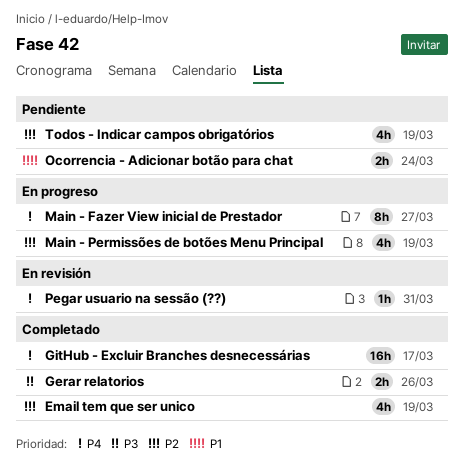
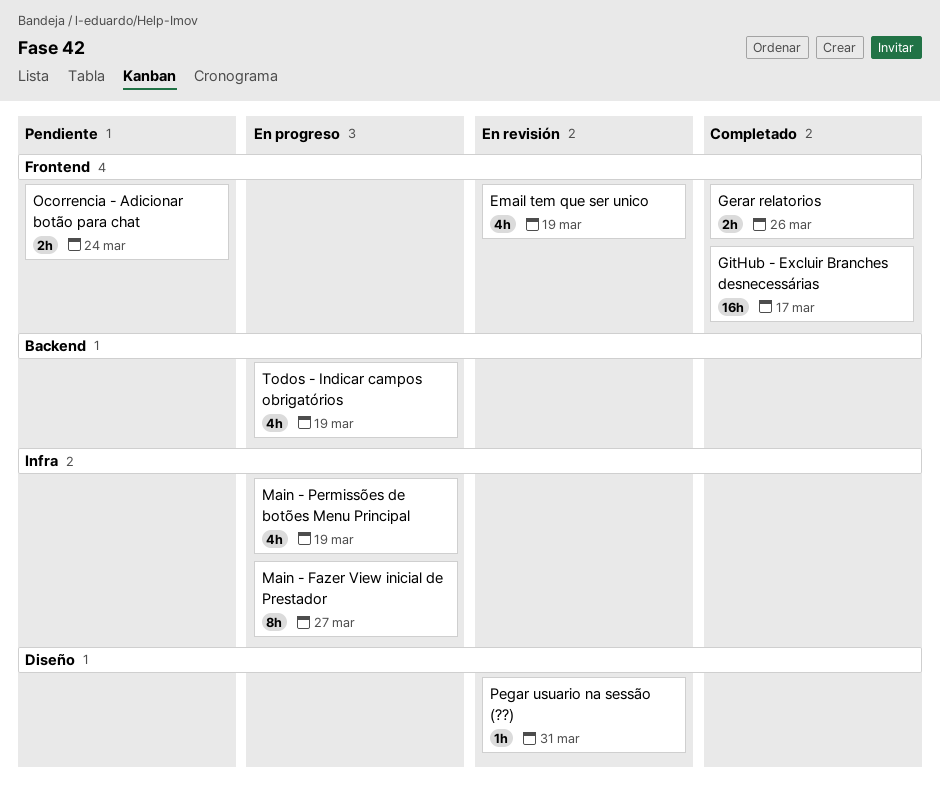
Email tem que ser unico, status: Completado -> En revisión
Todos - Indicar campos obrigatórios, status: Pendiente -> En progreso

